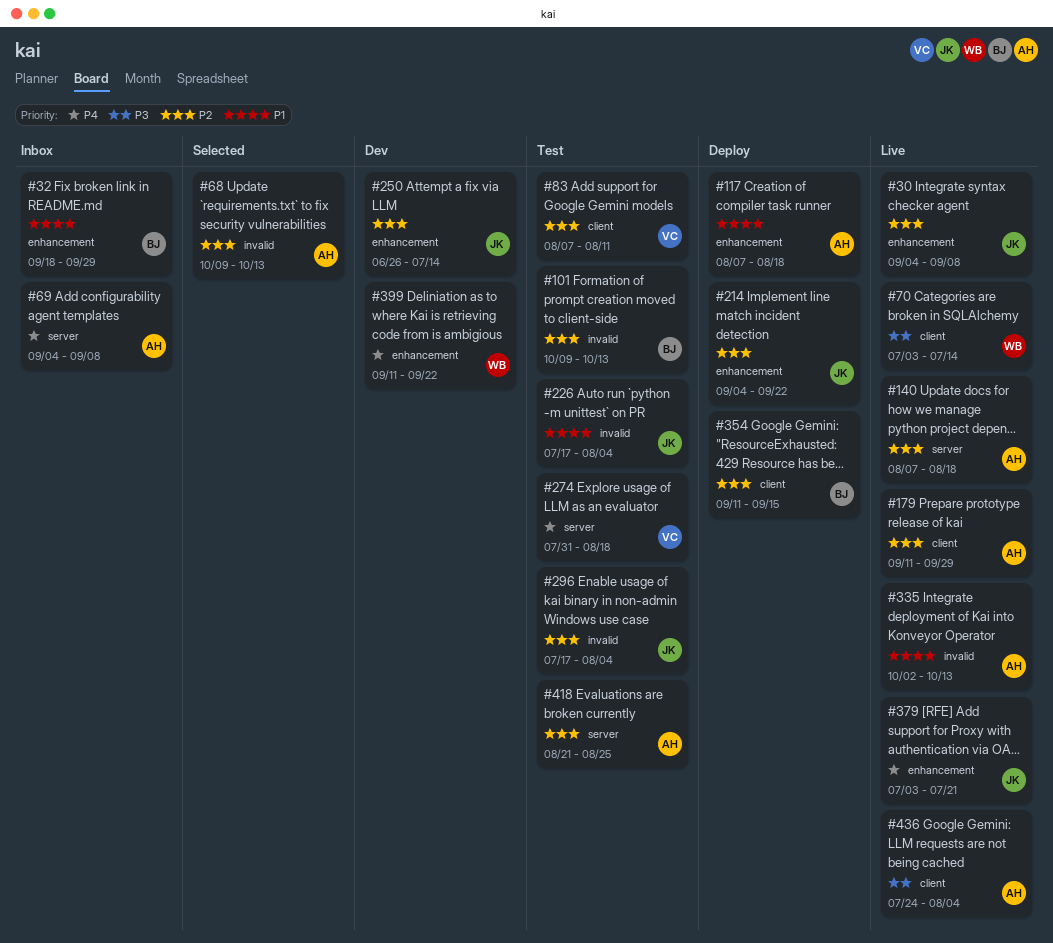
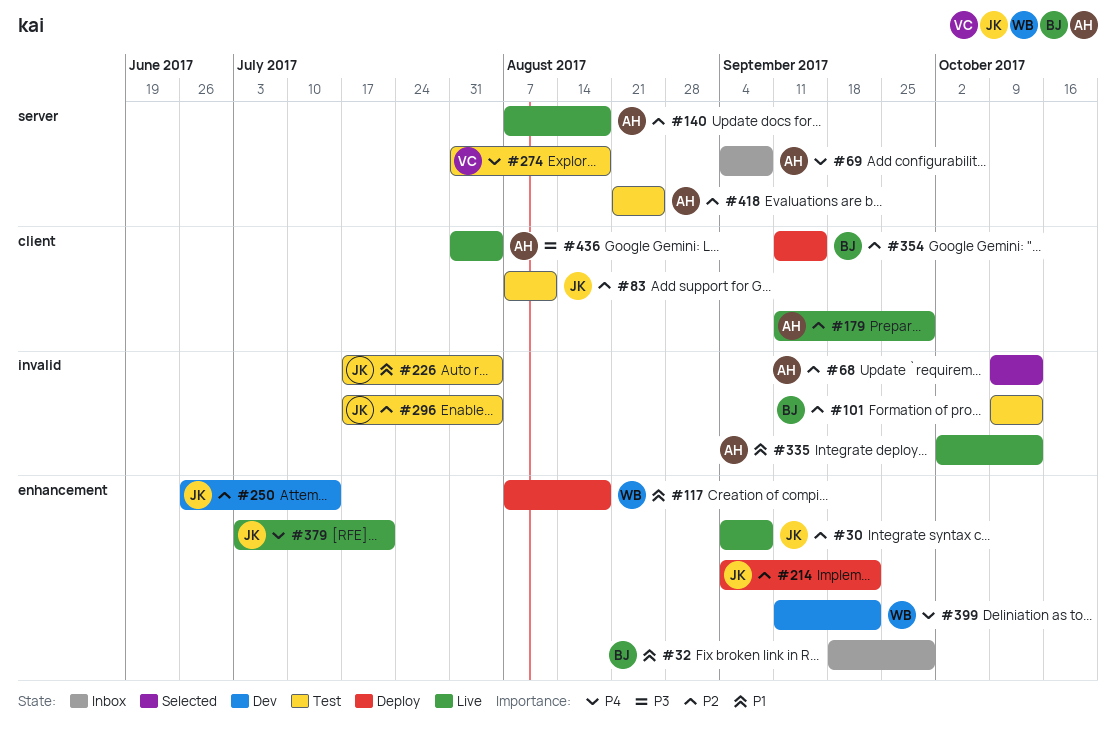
#70: present -> none
#83, owner: VC -> JK
#117, owner: AH -> WB
#436, start: Jul 24 -> Jul 31

